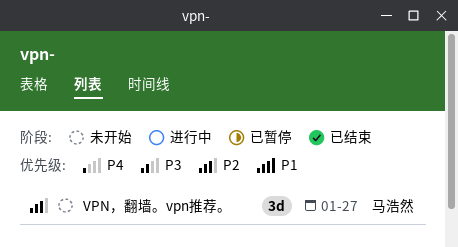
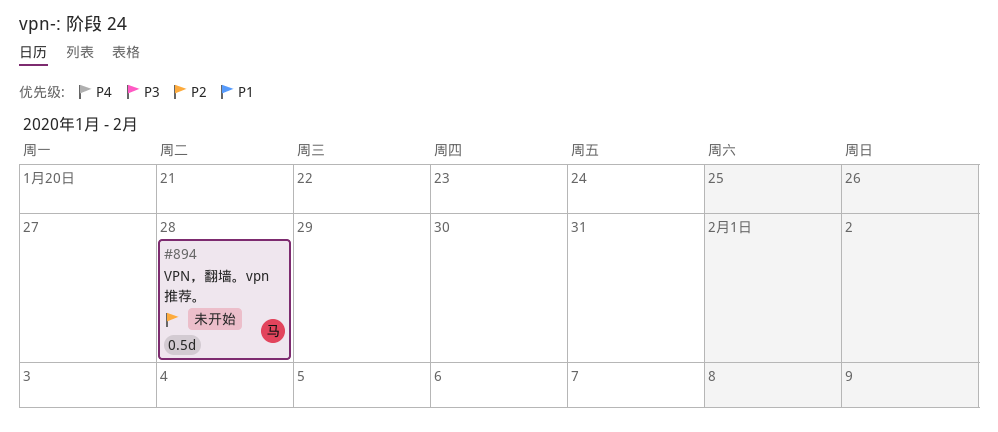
VPN，翻墙。vpn推荐。, estimate: 3d -> 0.5d
VPN，翻墙。vpn推荐。, due: Jan 27 -> Jan 28

